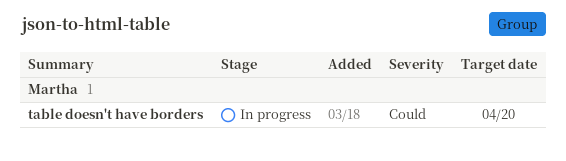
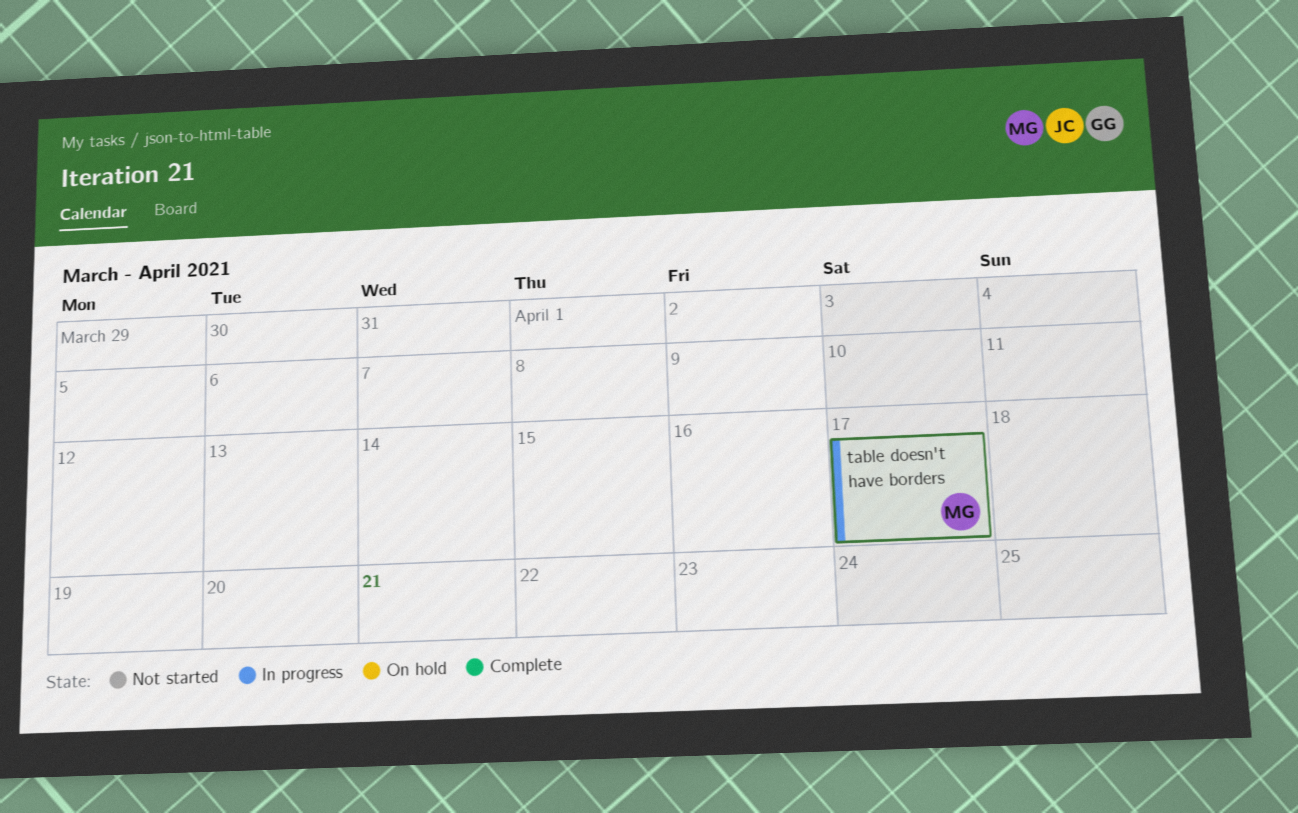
table doesn't have borders, due: Apr 20 -> Apr 17

